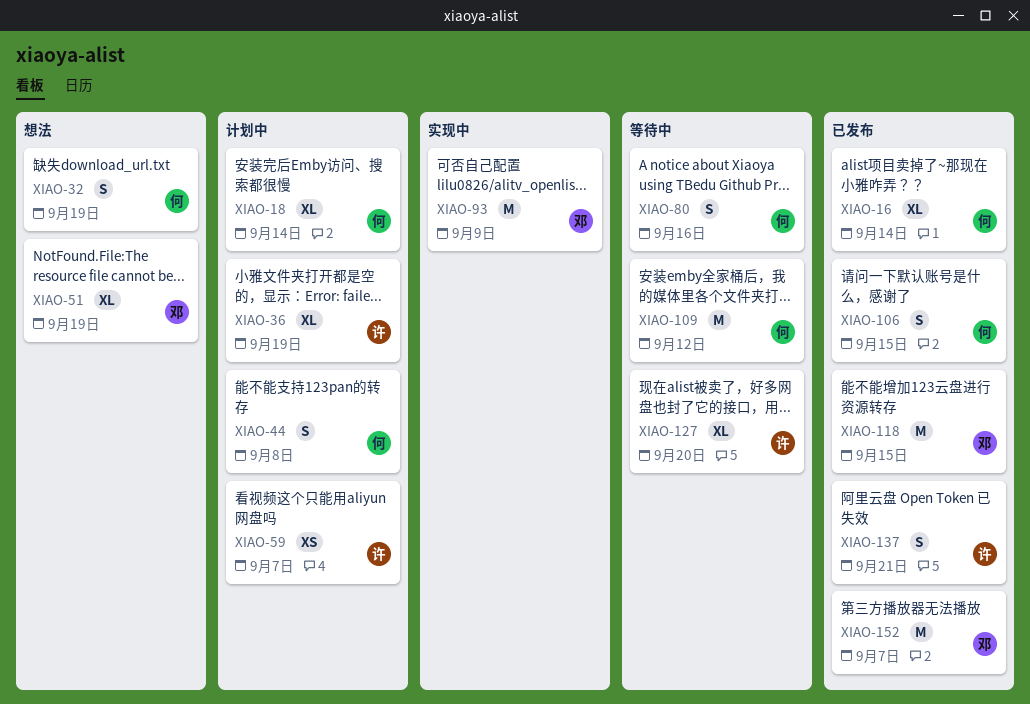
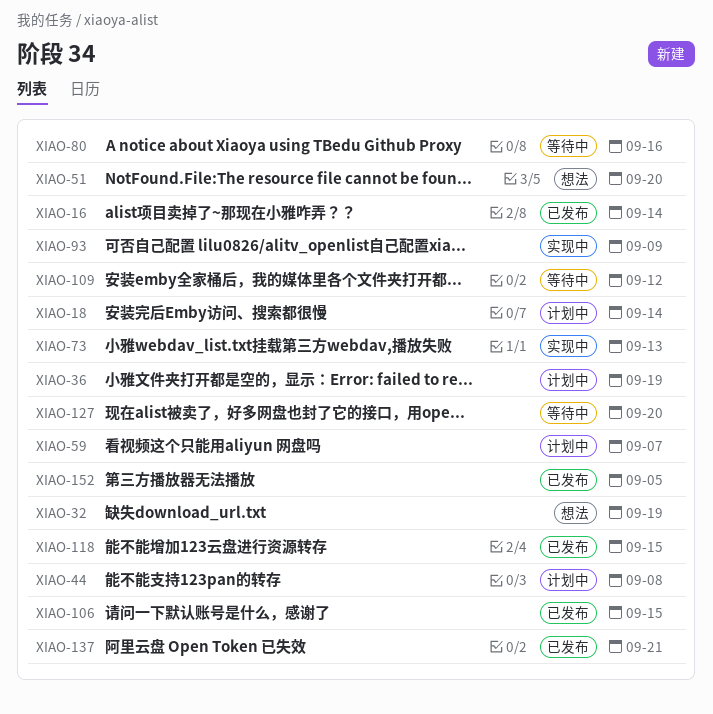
XIAO-51, due: Sep 19 -> Sep 20
XIAO-73: none -> present
XIAO-152, due: Sep 7 -> Sep 5

